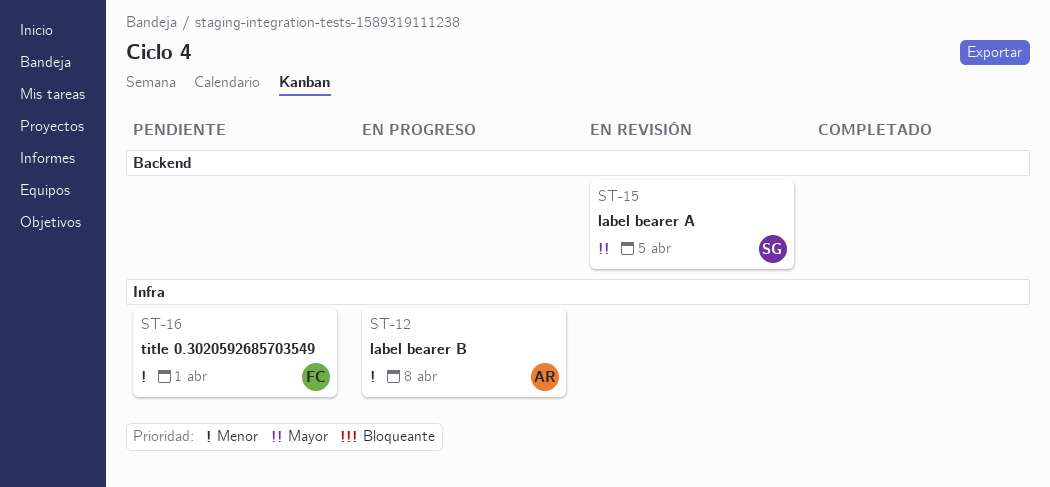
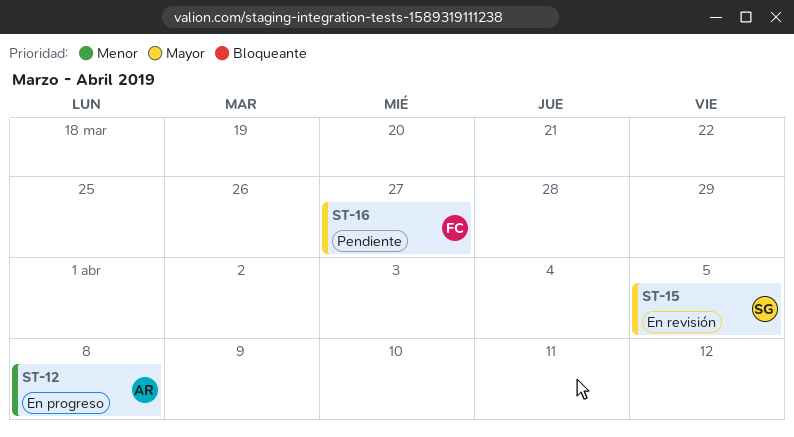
ST-16, priority: Menor -> Mayor
ST-16, due: Apr 1 -> Mar 27

